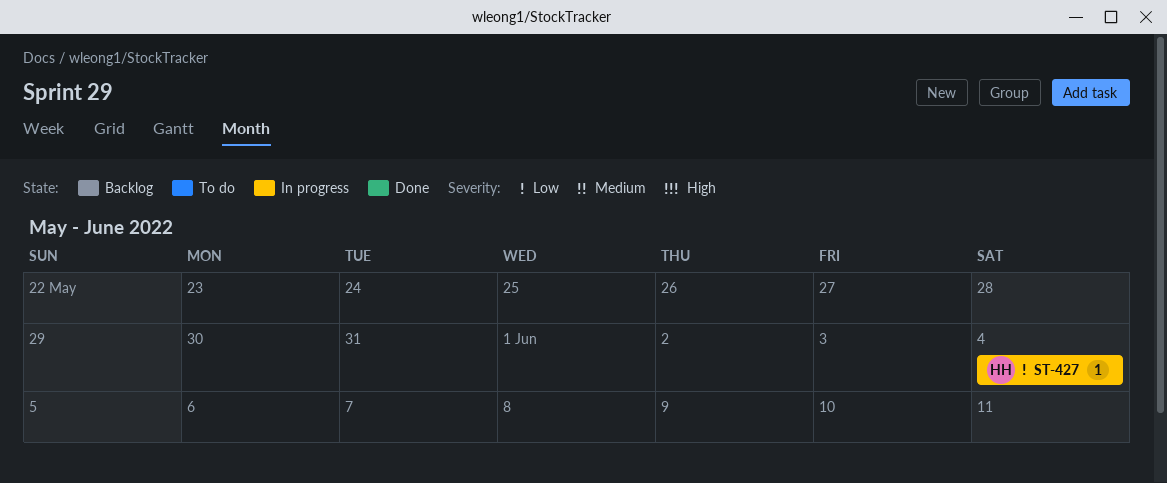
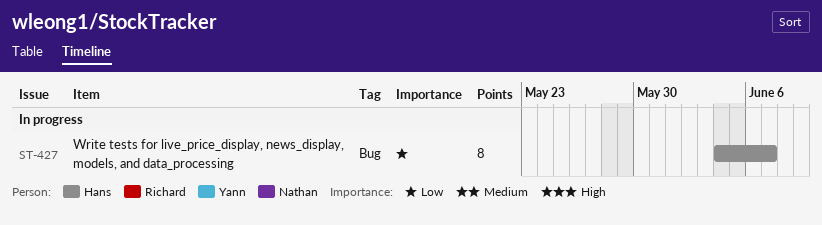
ST-427, estimate: 1 -> 8
ST-427, due: Jun 4 -> Jun 7

